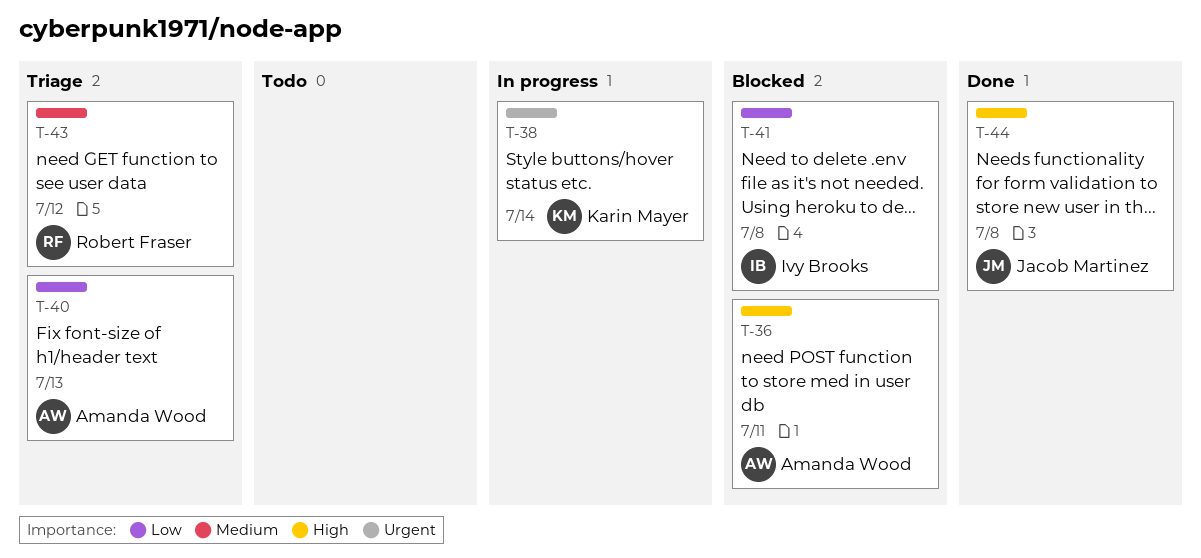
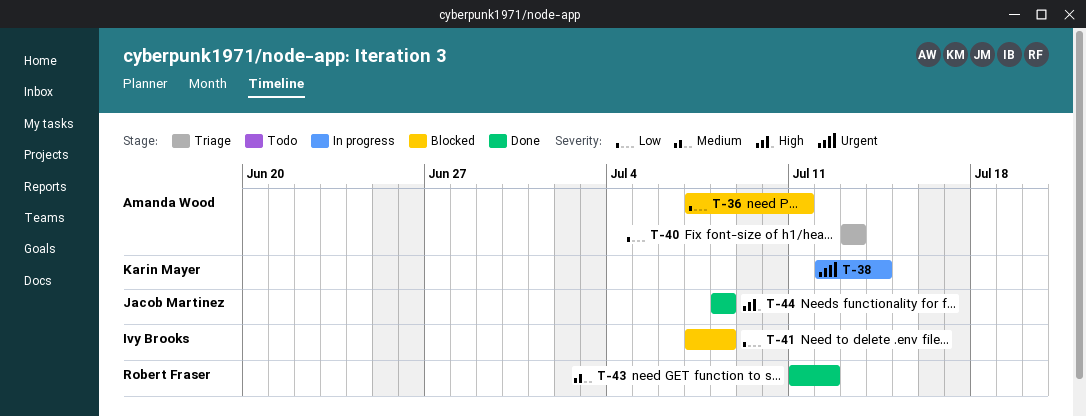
T-36, priority: High -> Low
T-43, status: Triage -> Done

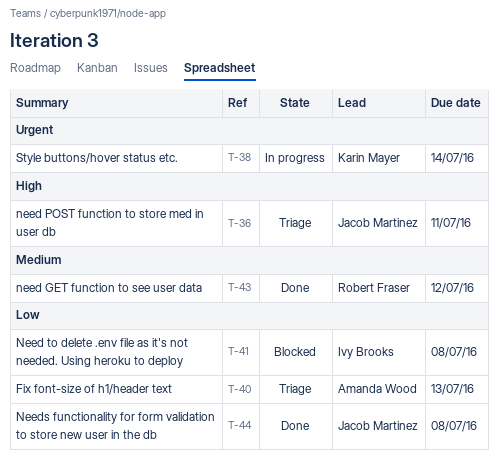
T-36, status: Blocked -> Triage
T-36, owner: Amanda Wood -> Jacob Martinez
T-36, priority: Low -> High
T-44, priority: High -> Low

